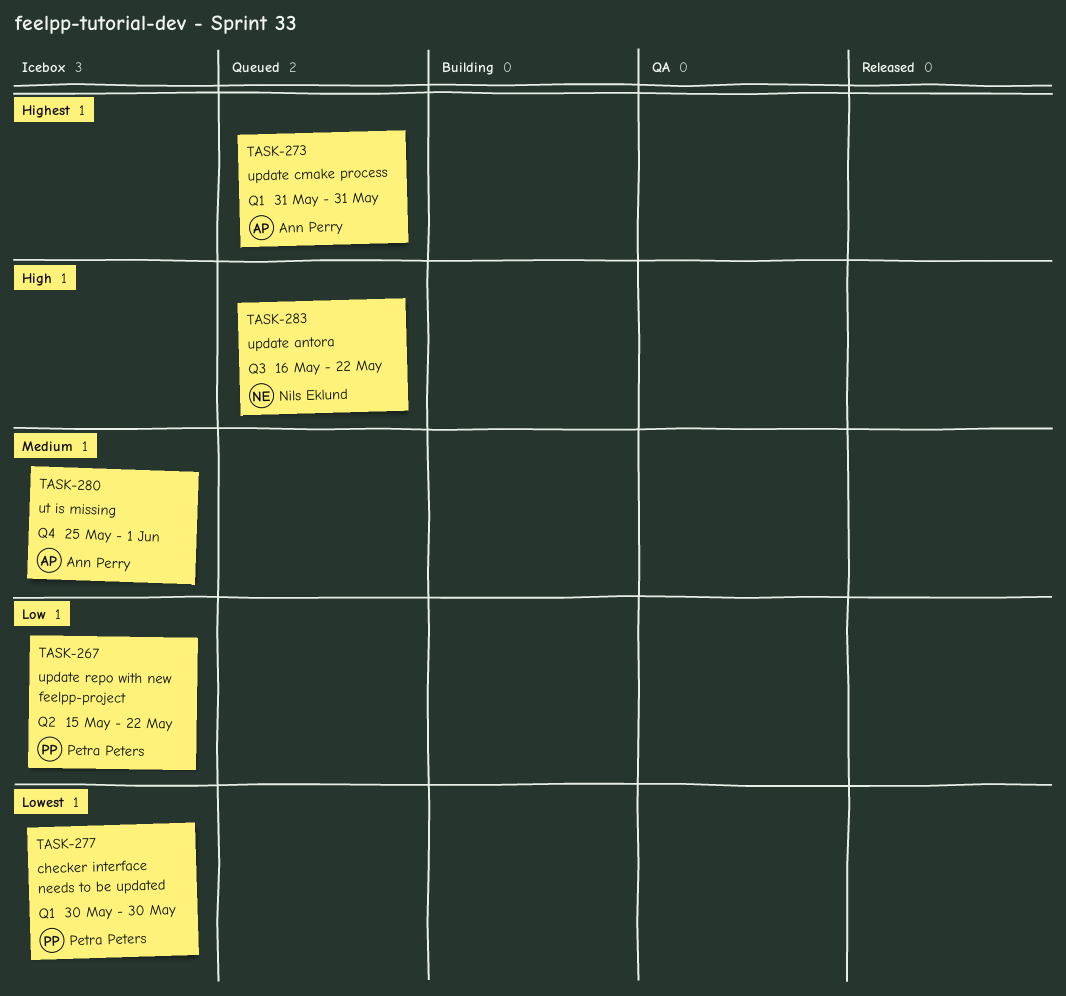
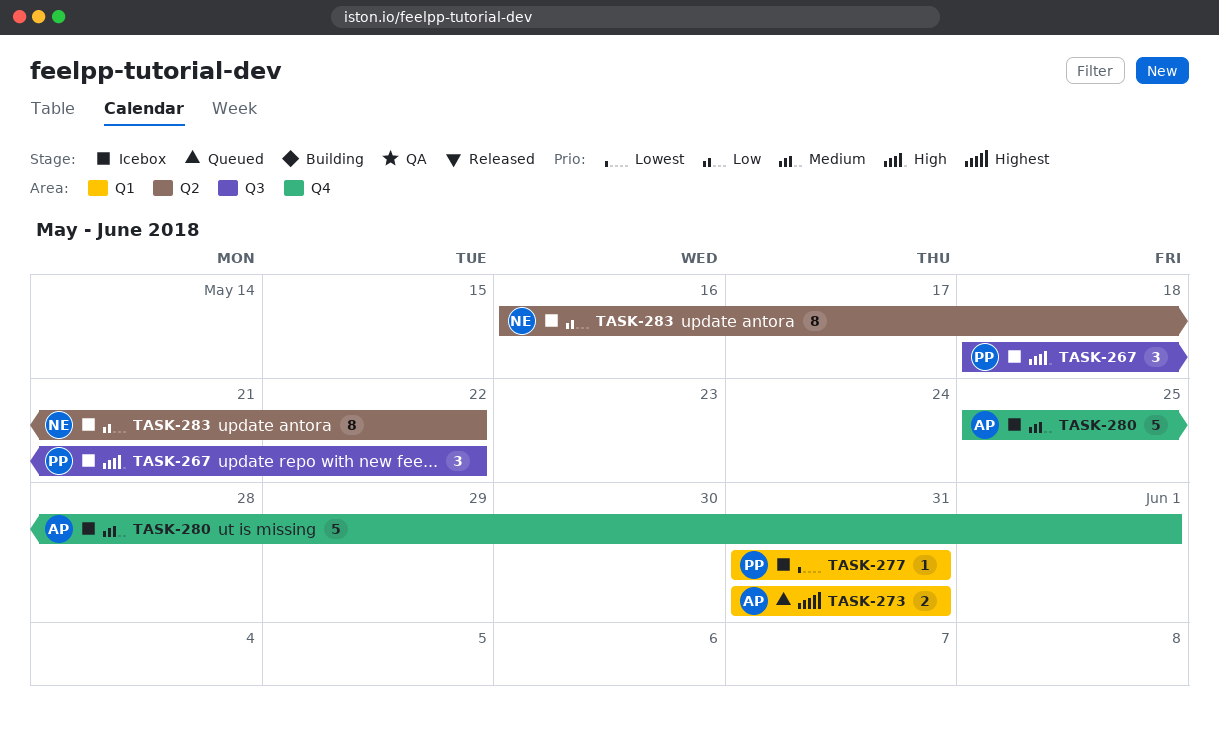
TASK-267, priority: Low -> High
TASK-267, label: Q2 -> Q3
TASK-267, start: May 15 -> May 18
TASK-277, start: May 30 -> May 31
TASK-277, due: May 30 -> May 31
TASK-283, status: Queued -> Icebox
TASK-283, priority: High -> Low
TASK-283, label: Q3 -> Q2

